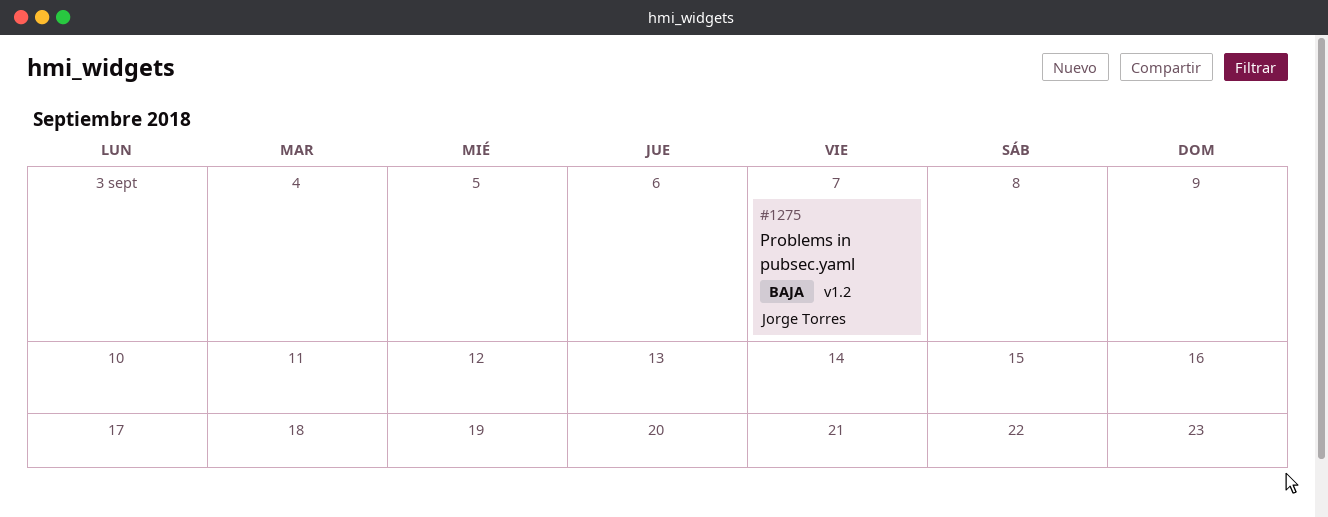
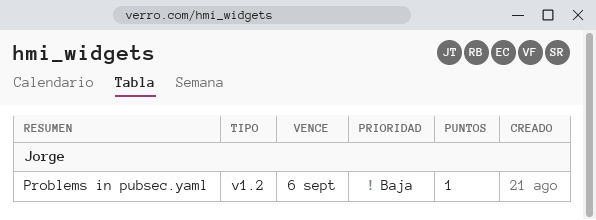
Problems in pubsec.yaml, due: Sep 7 -> Sep 6

